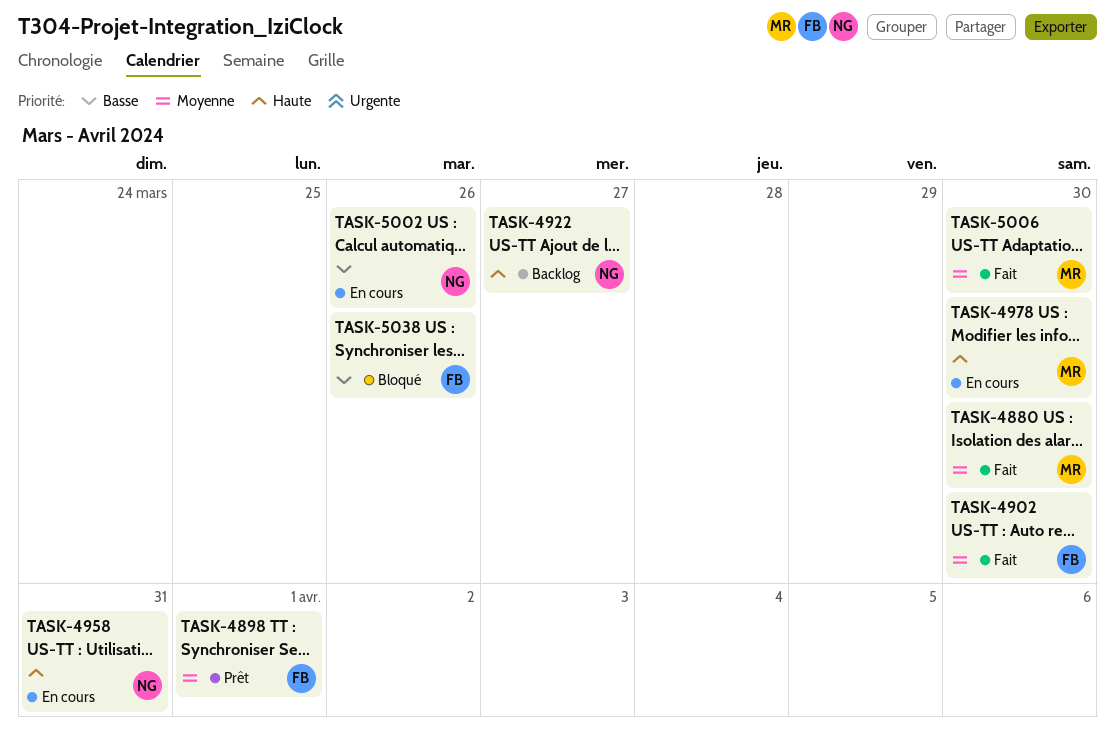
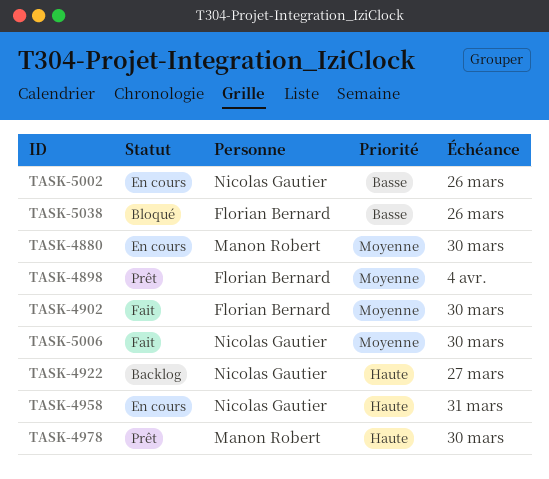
TASK-4880, status: Fait -> En cours
TASK-4898, due: Apr 1 -> Apr 4
TASK-4978, status: En cours -> Prêt
TASK-5006, owner: Manon Robert -> Nicolas Gautier

